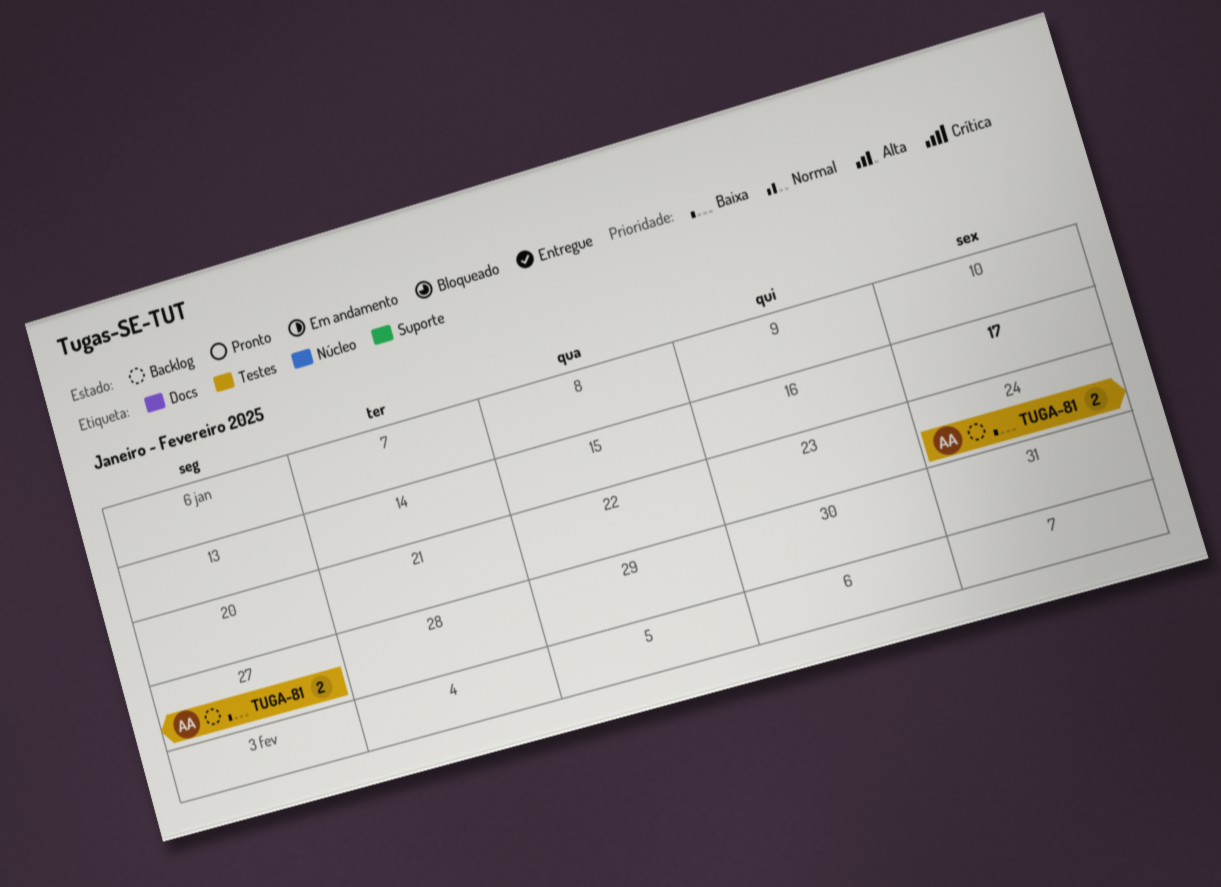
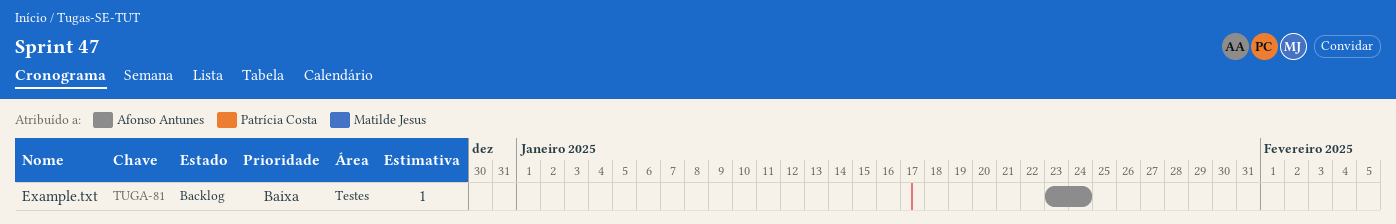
TUGA-81, estimate: 2 -> 1
TUGA-81, start: Jan 24 -> Jan 23
TUGA-81, due: Jan 27 -> Jan 24

